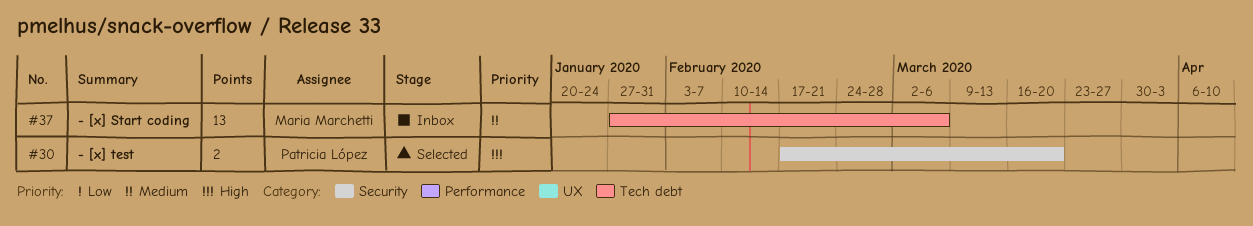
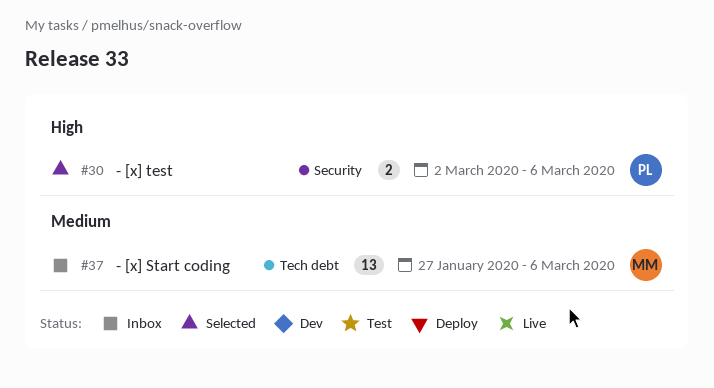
#30, start: Feb 17 -> Mar 2
#30, due: Mar 20 -> Mar 6

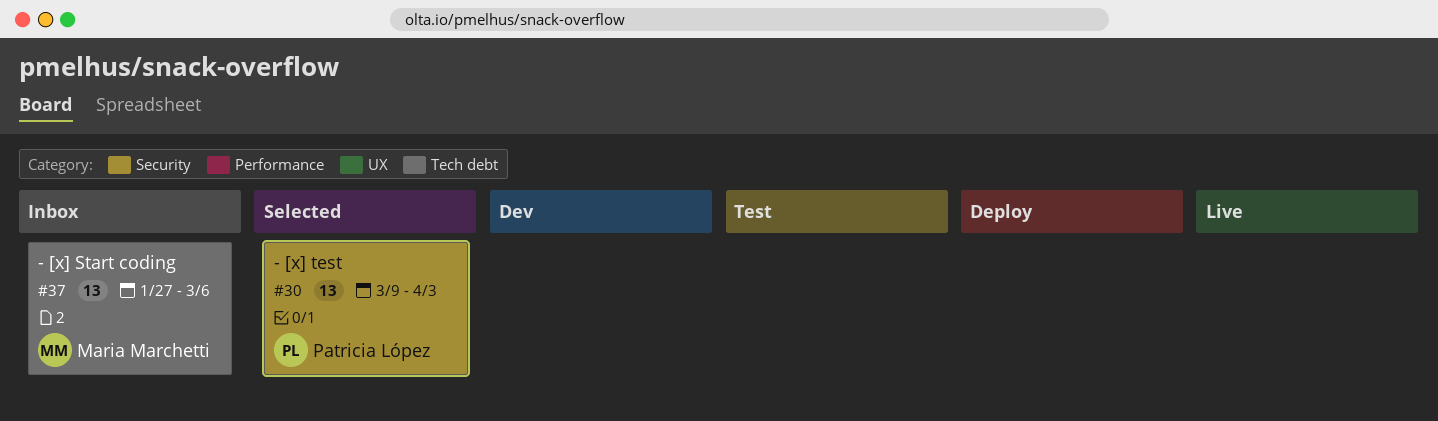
#30, estimate: 2 -> 13
#30, start: Mar 2 -> Mar 9
#30, due: Mar 6 -> Apr 3

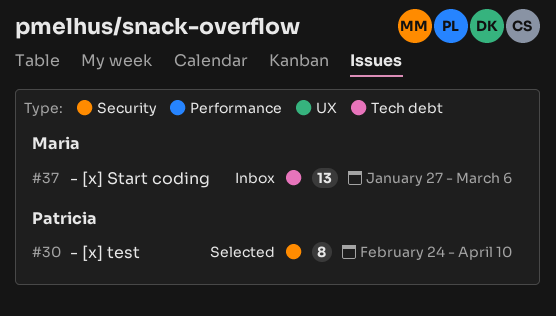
#30, estimate: 13 -> 8
#30, start: Mar 9 -> Feb 24
#30, due: Apr 3 -> Apr 10

